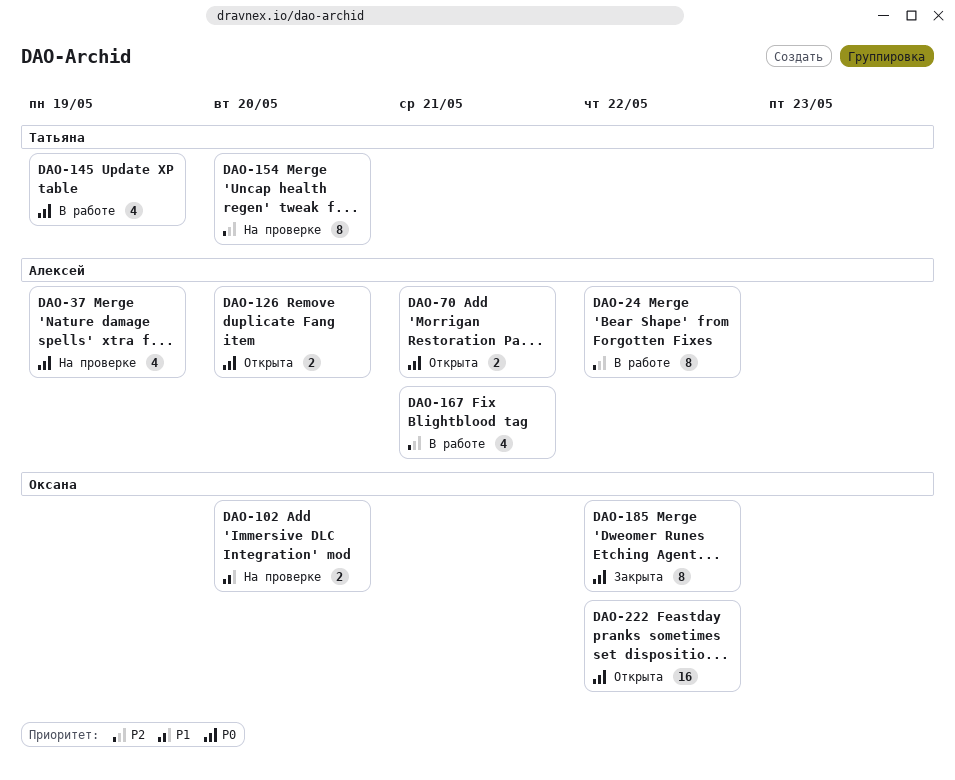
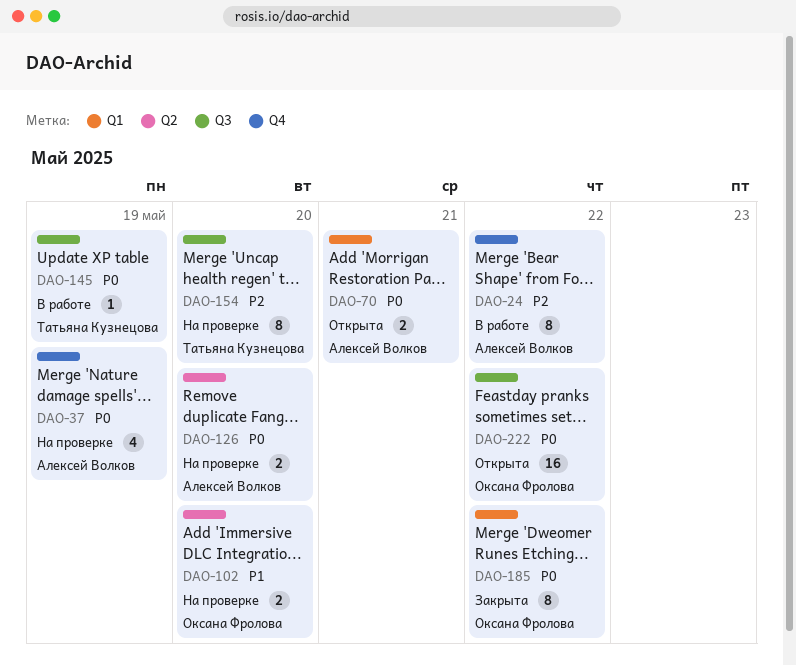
DAO-126, status: Открыта -> На проверке
DAO-145, estimate: 4 -> 1
DAO-167: present -> none

